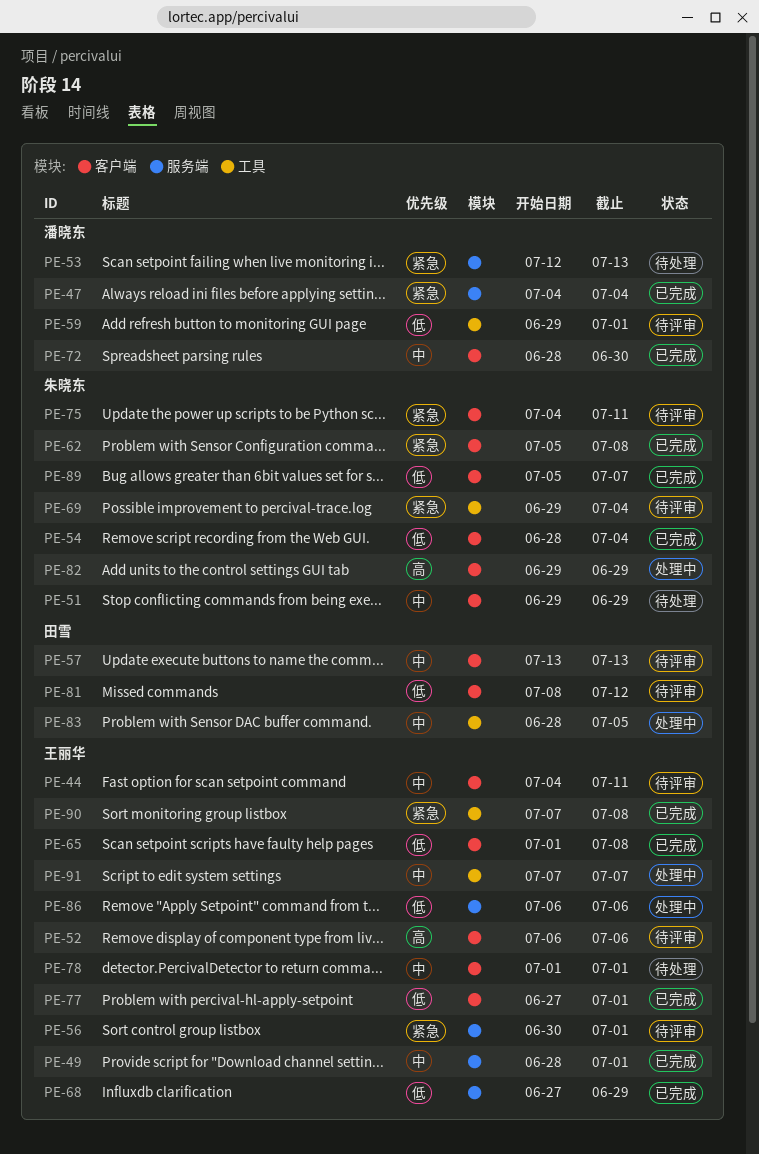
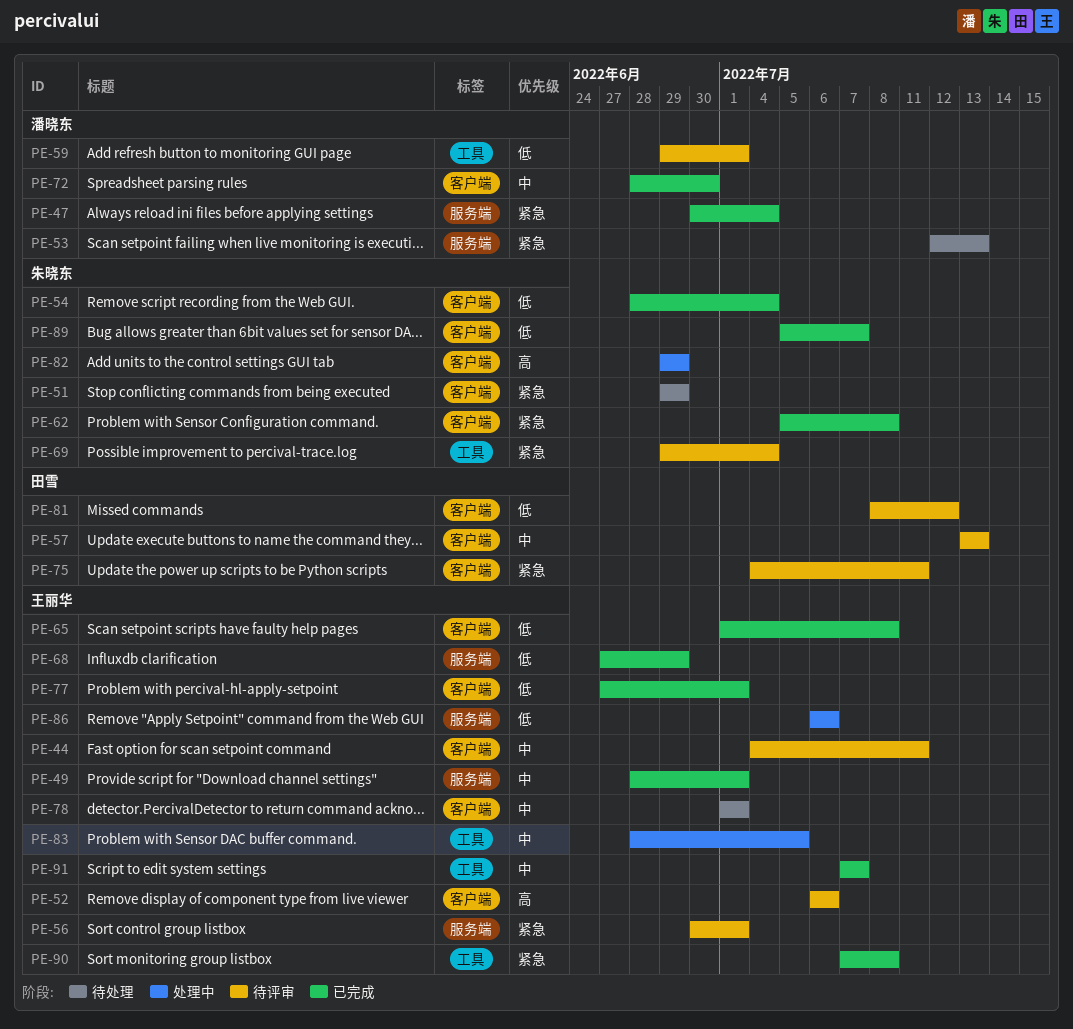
PE-47, start: Jul 4 -> Jun 30
PE-51, priority: 中 -> 紧急
PE-75, owner: 朱晓东 -> 田雪
PE-83, owner: 田雪 -> 王丽华
PE-91, status: 处理中 -> 已完成

